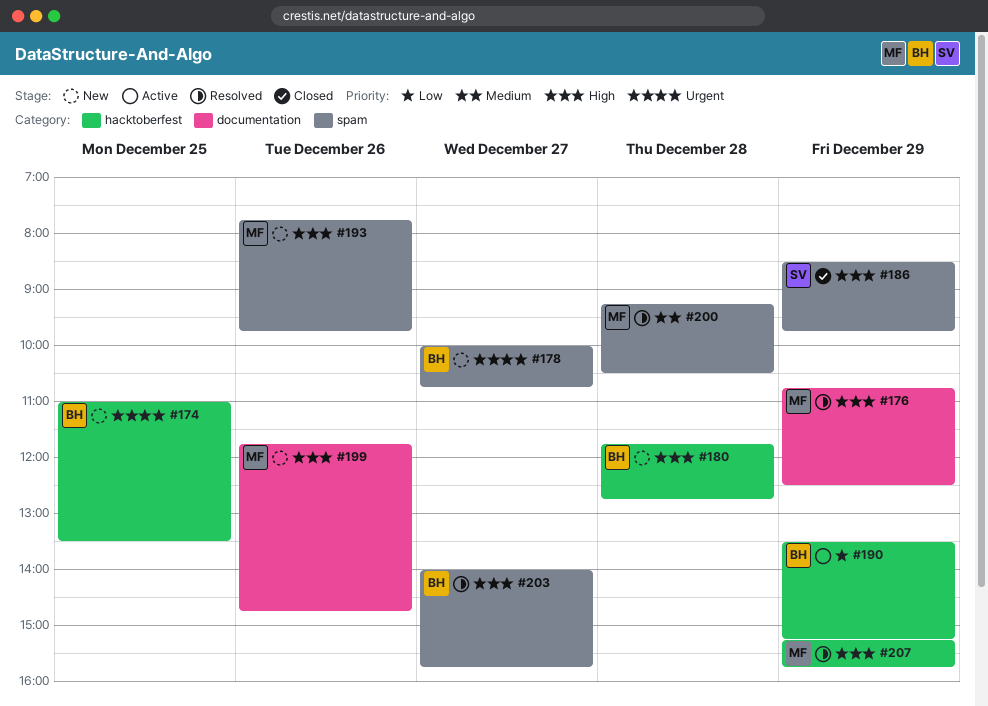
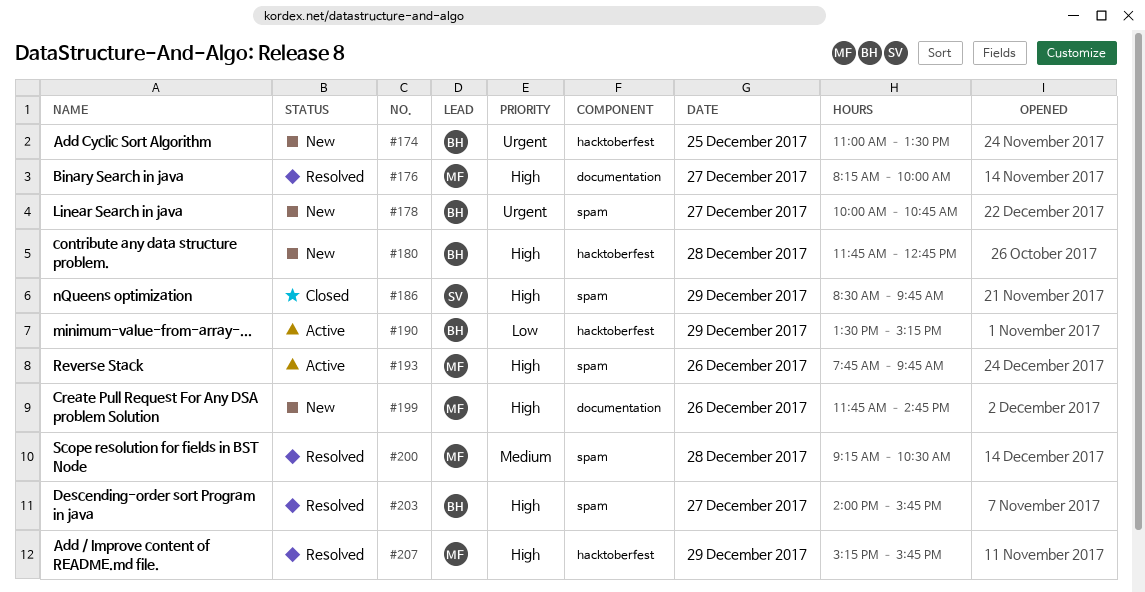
#176, day: Dec 29 -> Dec 27
#176, begins: 10:45 -> 08:15
#176, ends: 12:30 -> 10:00
#193, status: New -> Active

